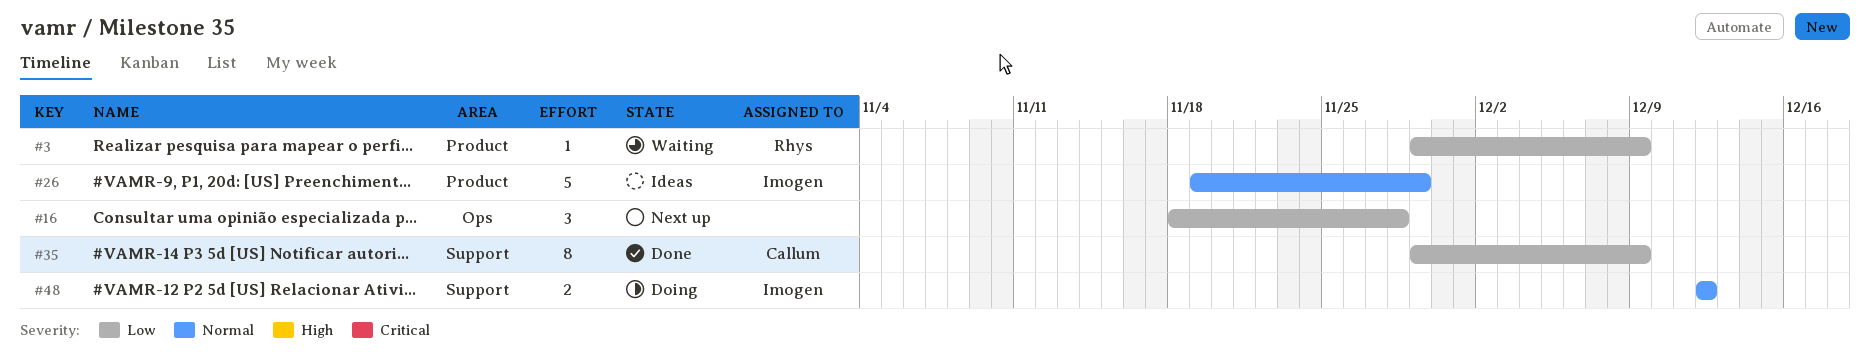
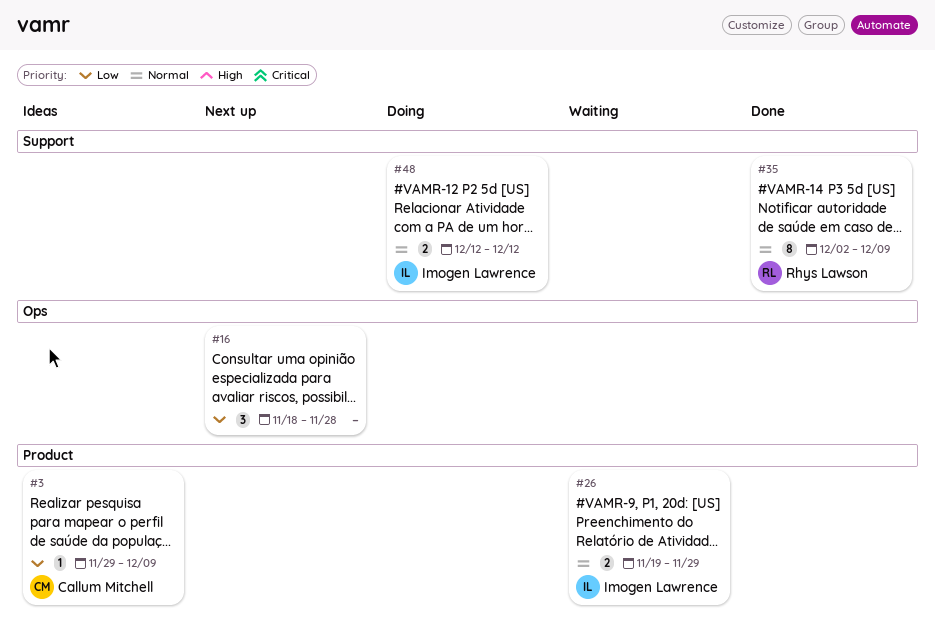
#3, status: Waiting -> Ideas
#3, owner: Rhys Lawson -> Callum Mitchell
#26, status: Ideas -> Waiting
#26, estimate: 5 -> 2
#35, owner: Callum Mitchell -> Rhys Lawson
#35, priority: Low -> Normal
#35, start: Nov 29 -> Dec 2

